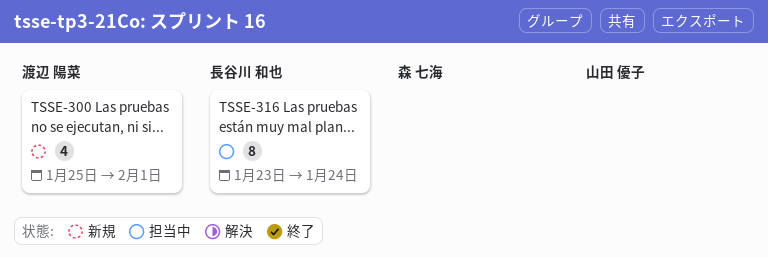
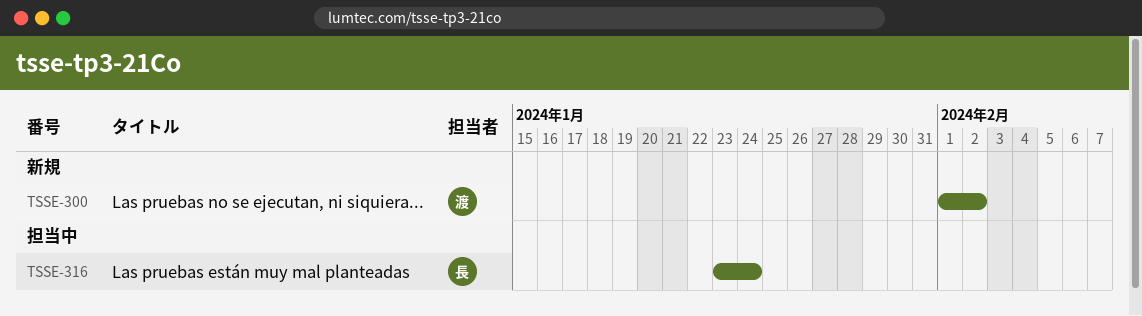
TSSE-300, start: Jan 25 -> Feb 1
TSSE-300, due: Feb 1 -> Feb 2

